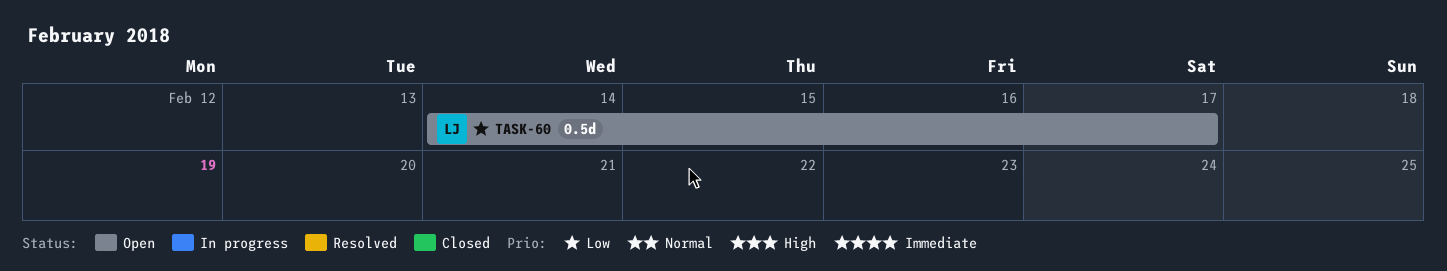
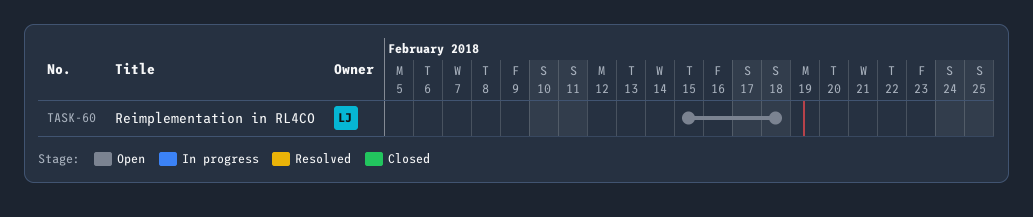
TASK-60, start: Feb 14 -> Feb 15
TASK-60, due: Feb 17 -> Feb 18

